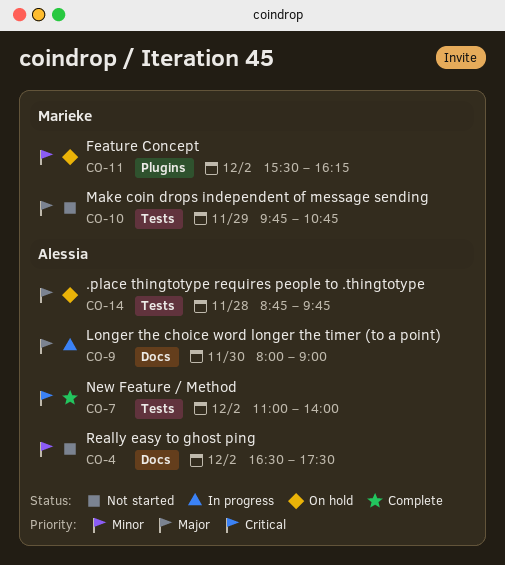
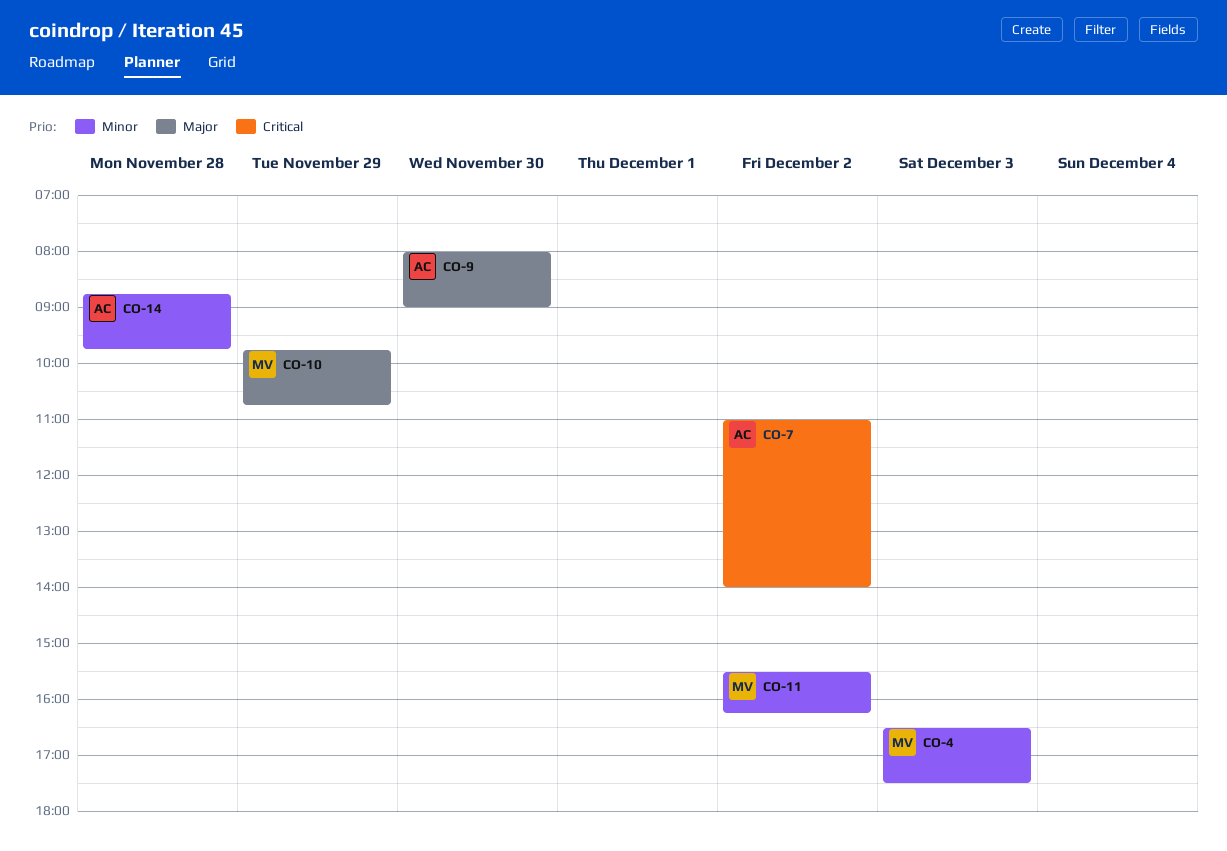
CO-4, owner: Alessia -> Marieke
CO-4, day: Dec 2 -> Dec 3
CO-14, priority: Major -> Minor

